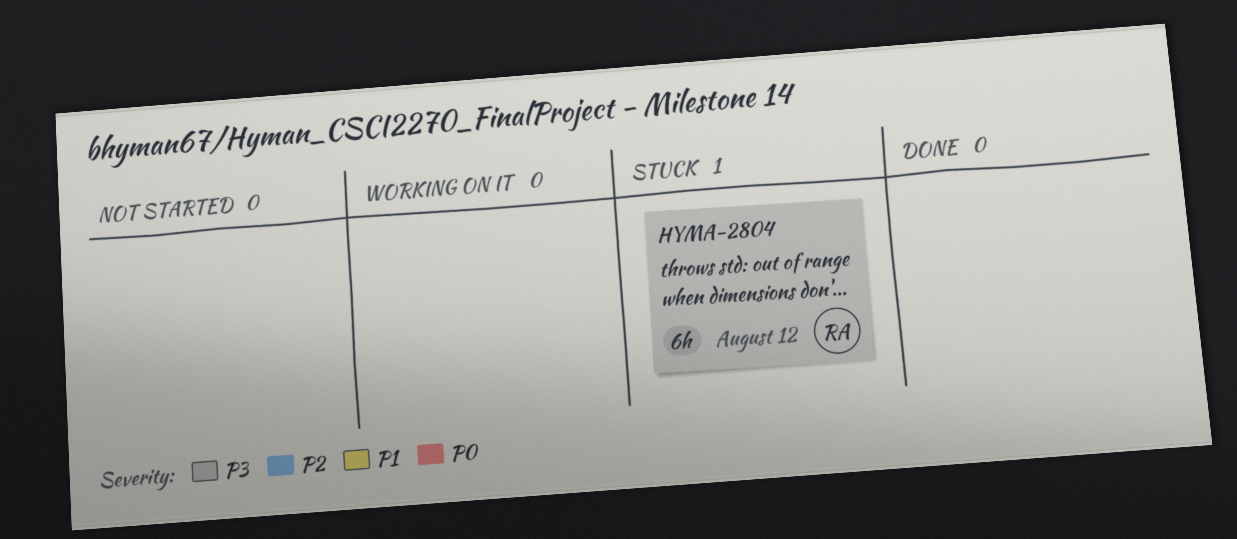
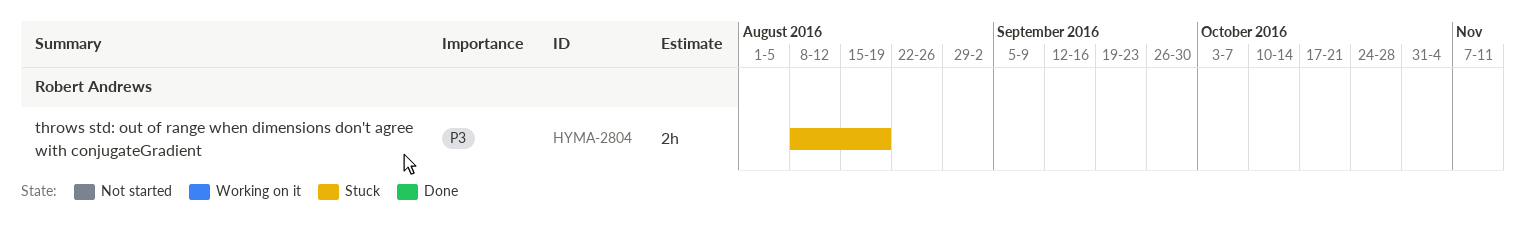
HYMA-2804, estimate: 6h -> 2h
HYMA-2804, due: Aug 12 -> Aug 19

